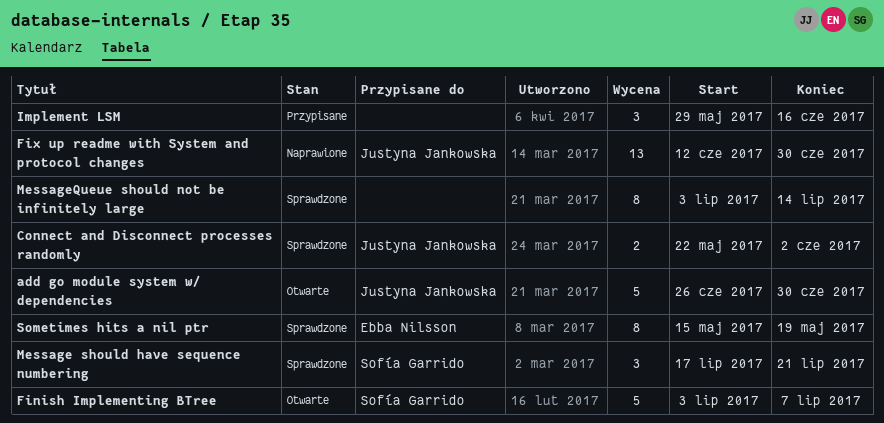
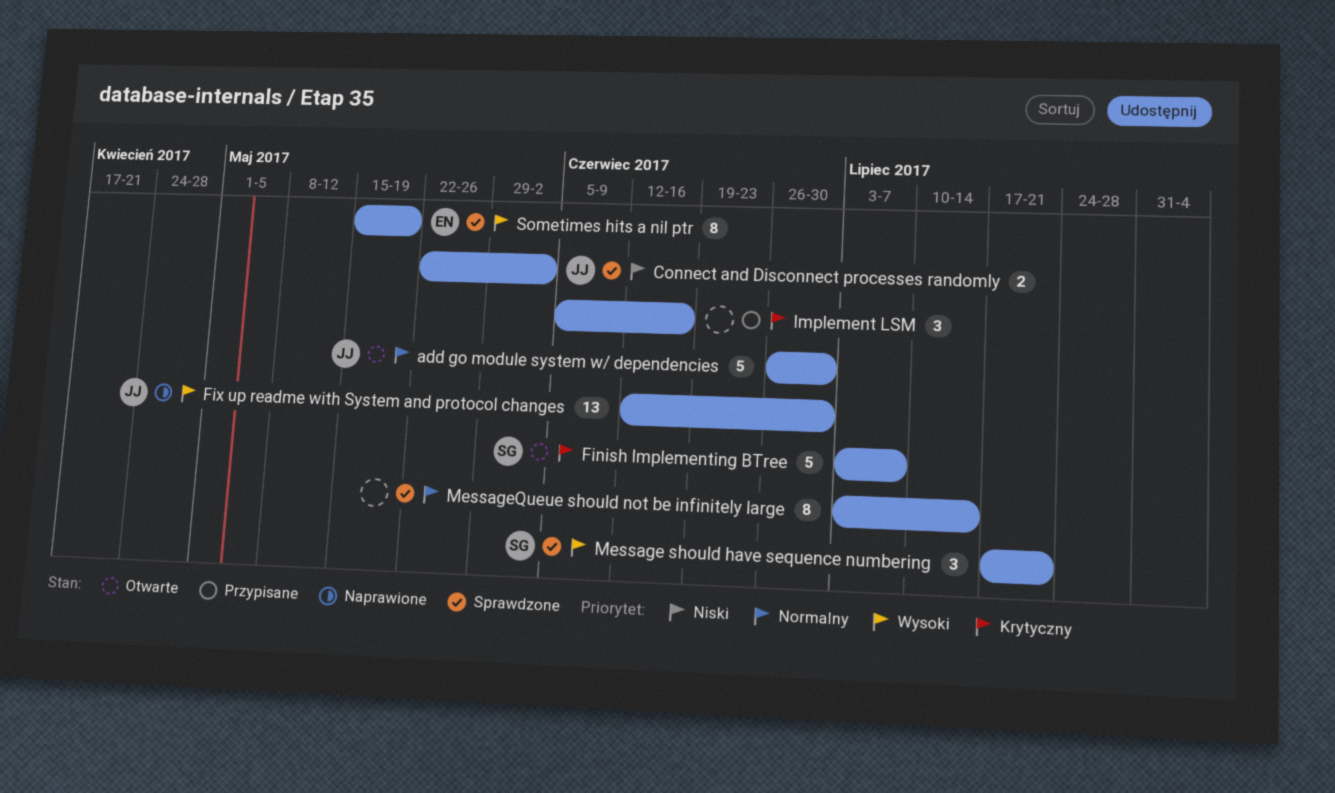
Implement LSM, start: May 29 -> Jun 5

